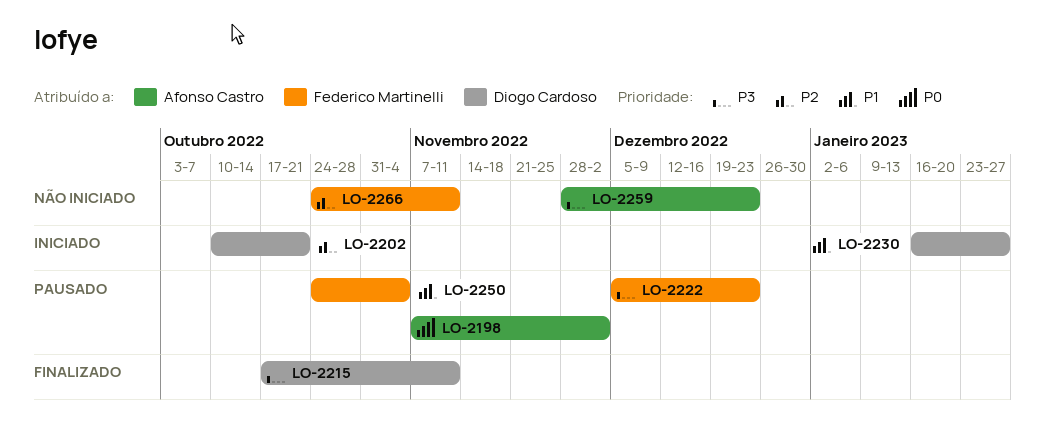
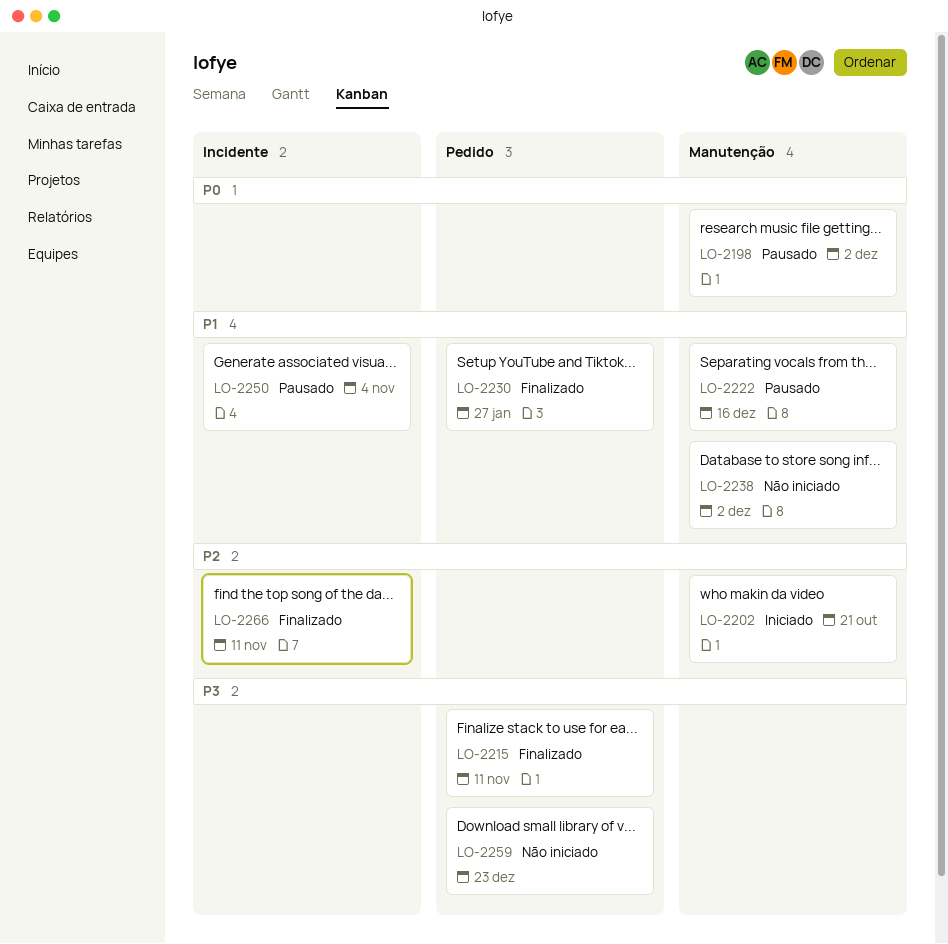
LO-2222, priority: P3 -> P1
LO-2222, due: Dec 23 -> Dec 16
LO-2230, status: Iniciado -> Finalizado
LO-2238: none -> present
LO-2266, status: Não iniciado -> Finalizado

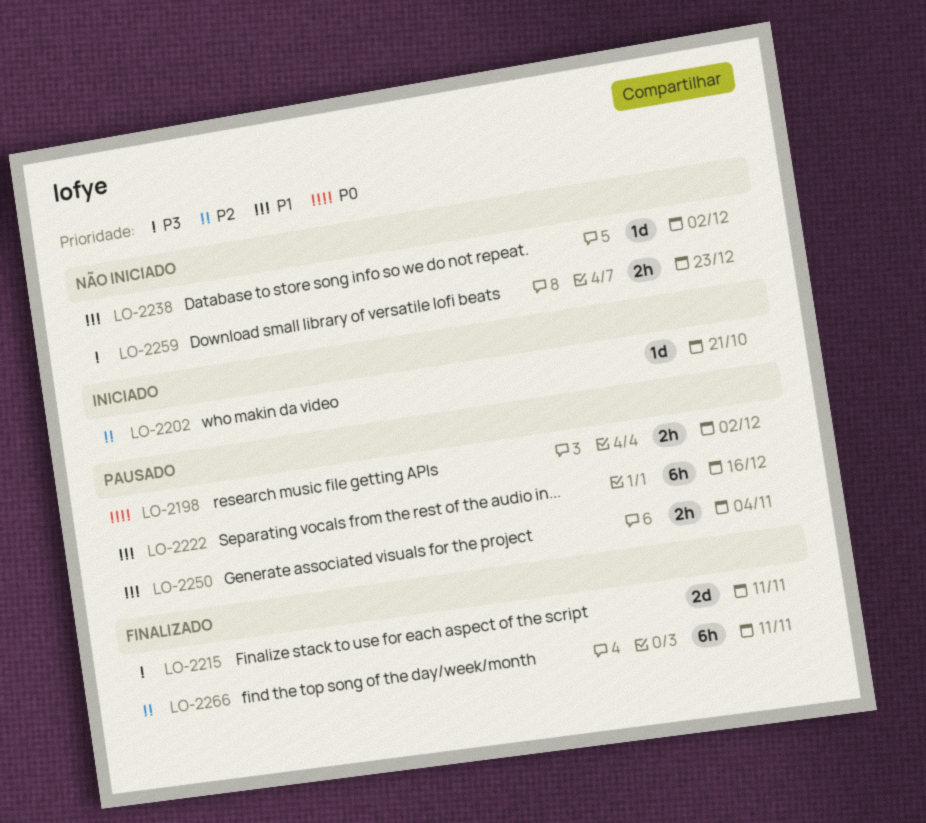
LO-2230: present -> none

